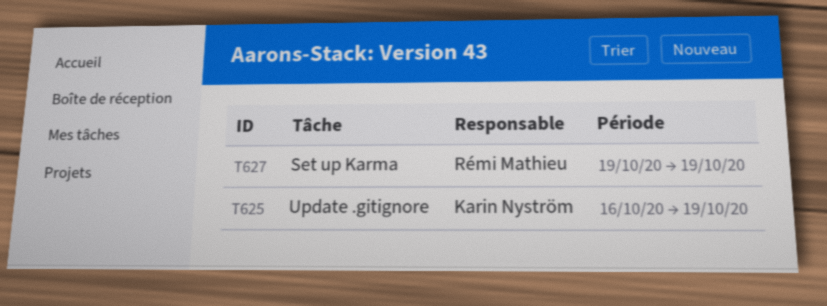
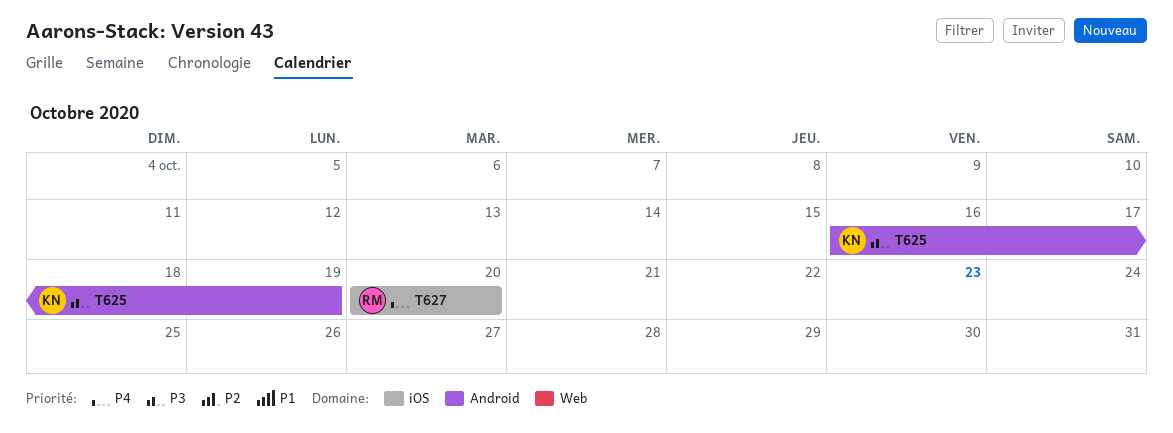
T627, start: Oct 19 -> Oct 20
T627, due: Oct 19 -> Oct 20

